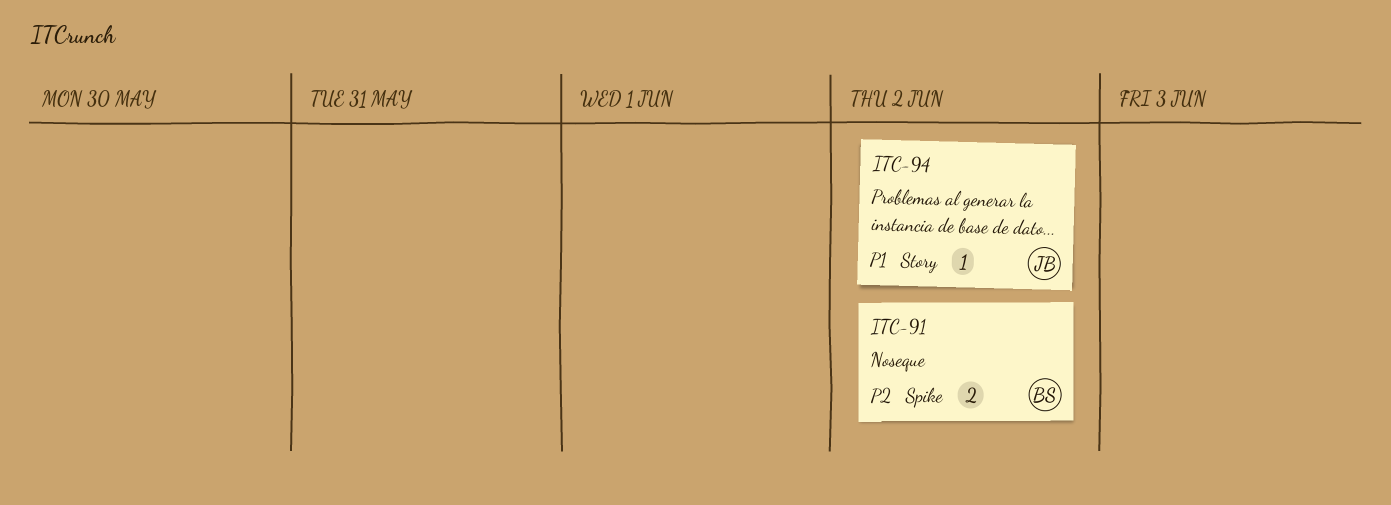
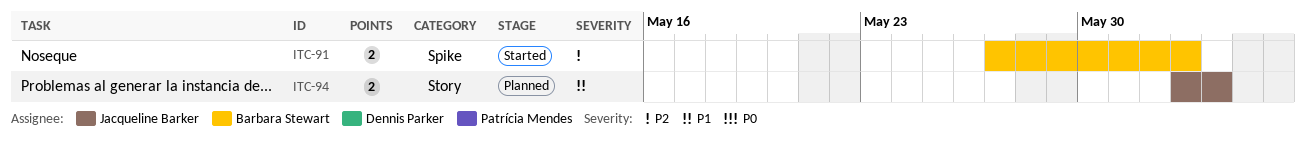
ITC-94, estimate: 1 -> 2
ITC-94, due: Jun 2 -> Jun 3

